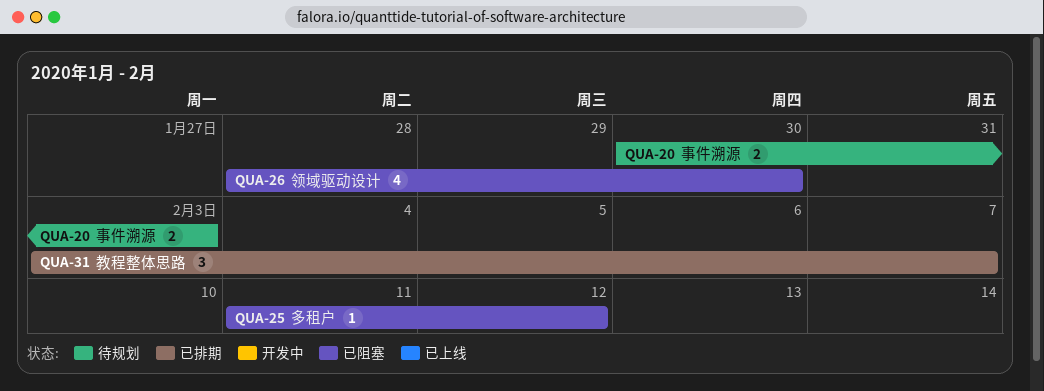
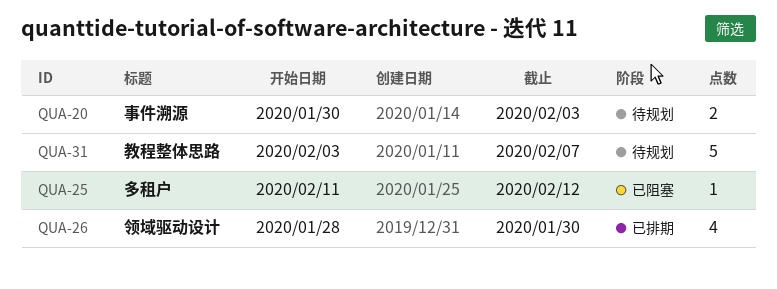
QUA-26, status: 已阻塞 -> 已排期
QUA-31, status: 已排期 -> 待规划
QUA-31, estimate: 3 -> 5

